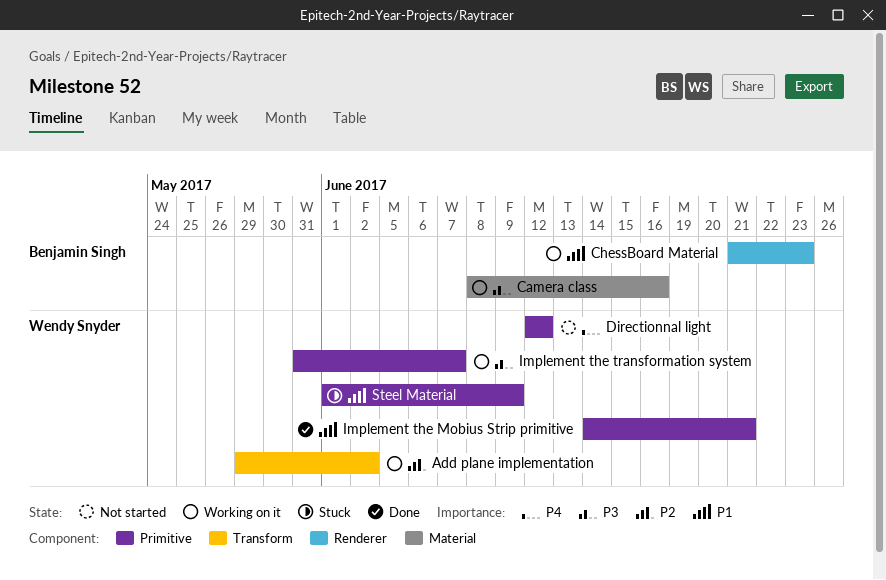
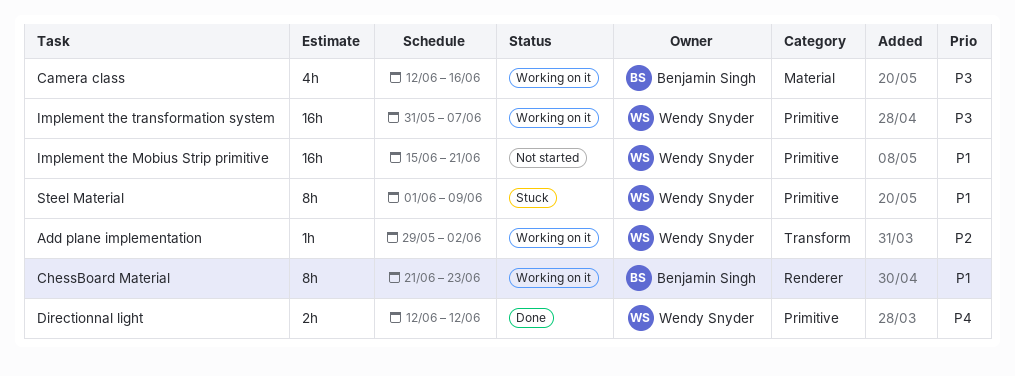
Camera class, start: Jun 8 -> Jun 12
Directionnal light, status: Not started -> Done
Implement the Mobius Strip primitive, status: Done -> Not started
Implement the Mobius Strip primitive, start: Jun 14 -> Jun 15

